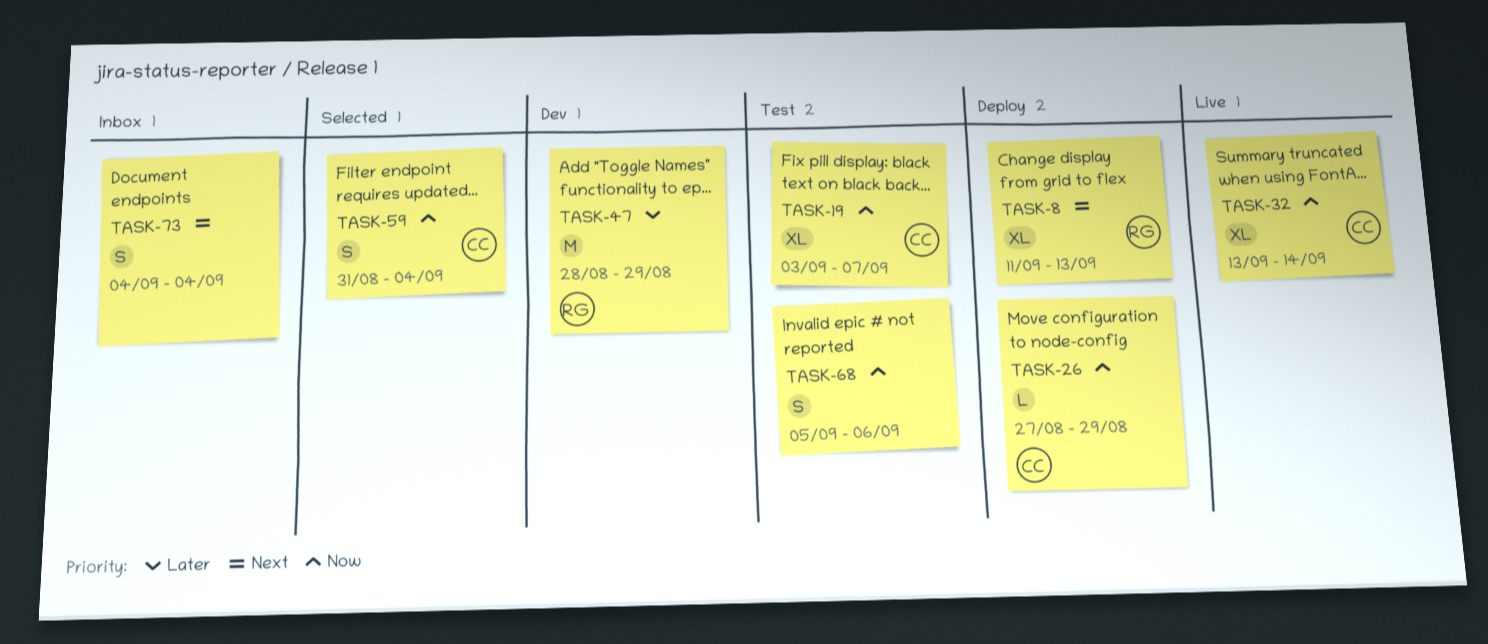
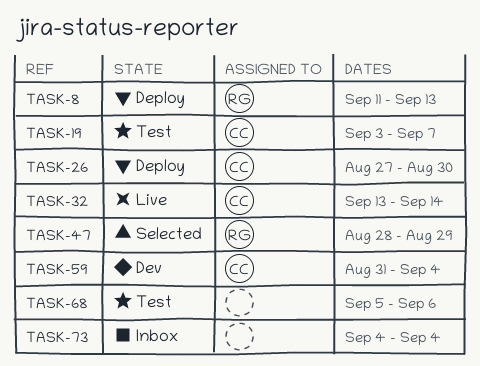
TASK-26, due: Aug 29 -> Aug 30
TASK-47, status: Dev -> Selected
TASK-59, status: Selected -> Dev

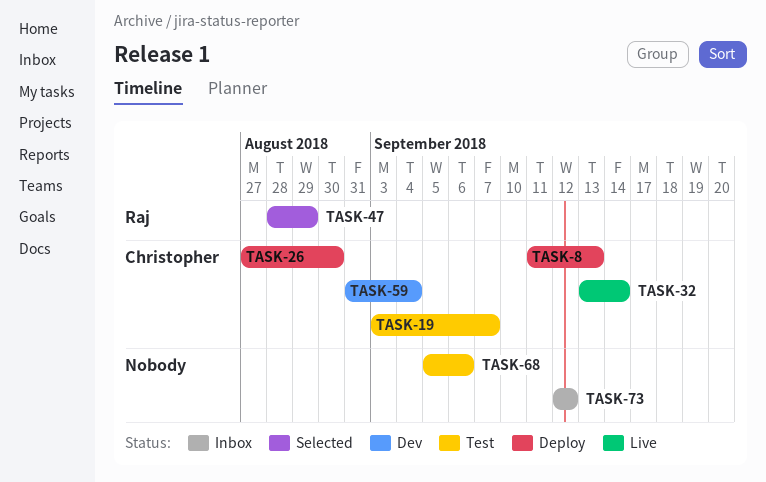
TASK-8, owner: Raj -> Christopher
TASK-73, start: Sep 4 -> Sep 12
TASK-73, due: Sep 4 -> Sep 12

